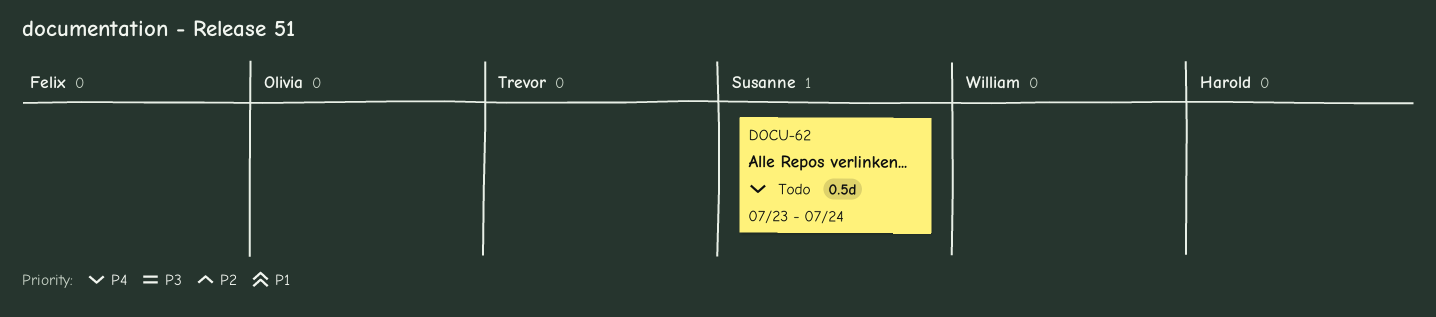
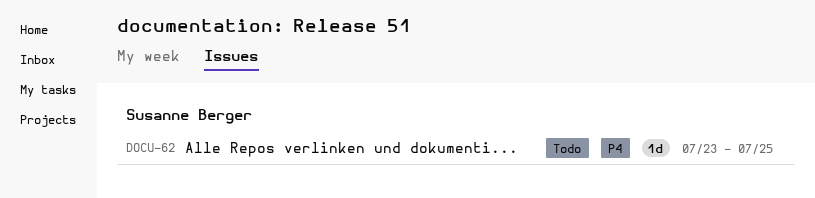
DOCU-62, estimate: 0.5d -> 1d
DOCU-62, due: Jul 24 -> Jul 25

